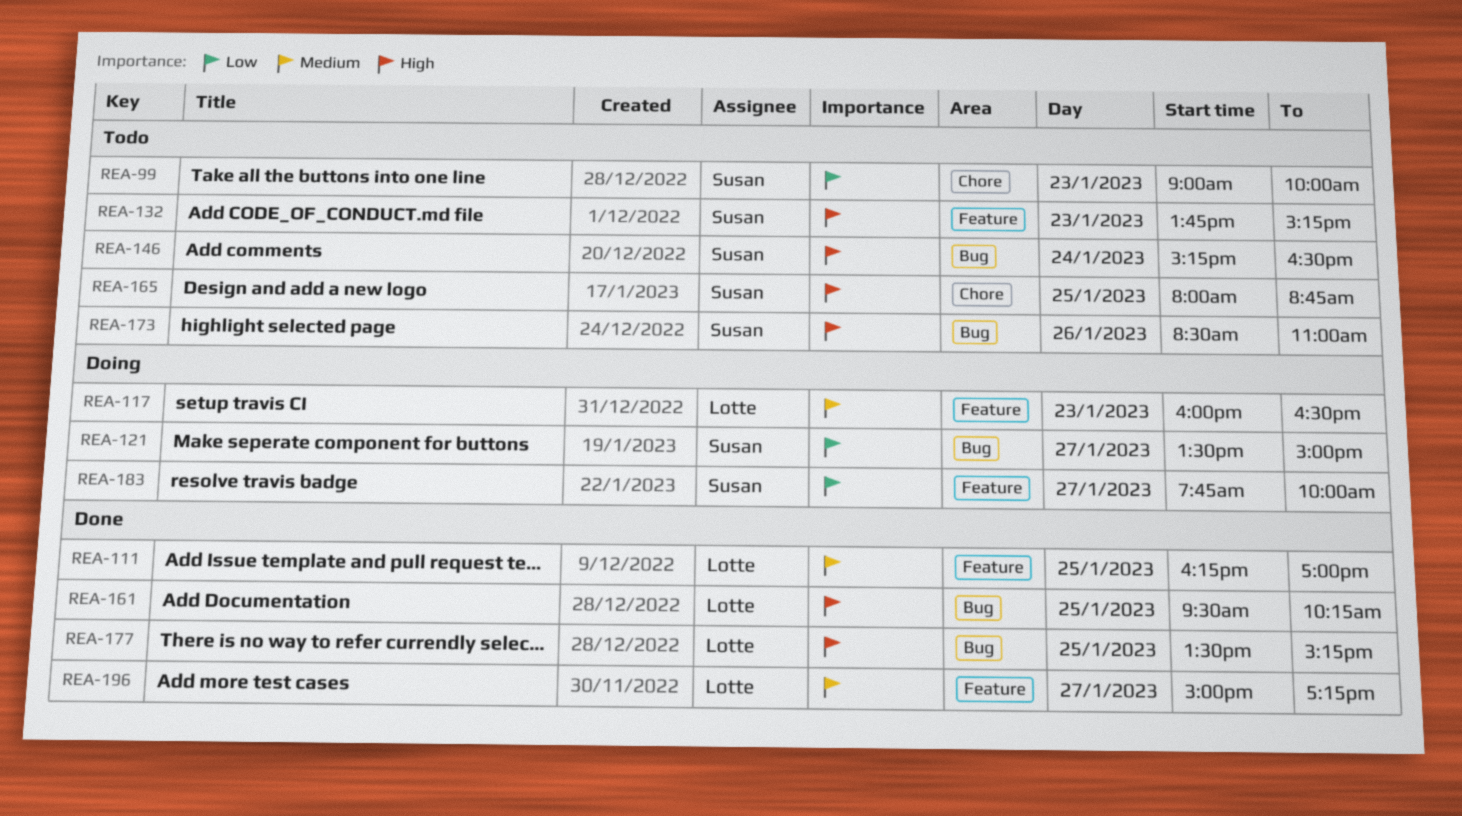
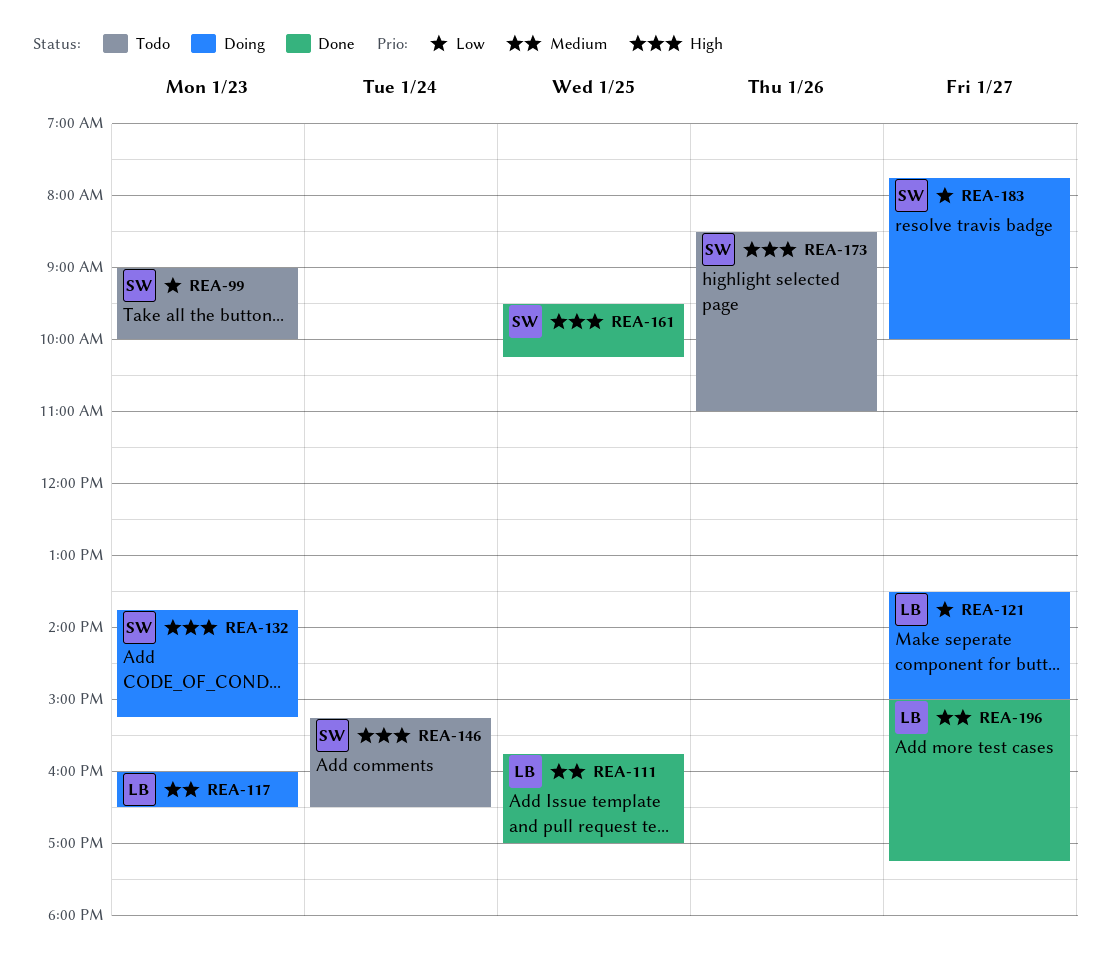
REA-111, begins: 16:15 -> 15:45
REA-121, owner: Susan -> Lotte
REA-132, status: Todo -> Doing
REA-161, owner: Lotte -> Susan
REA-165: present -> none
REA-177: present -> none

